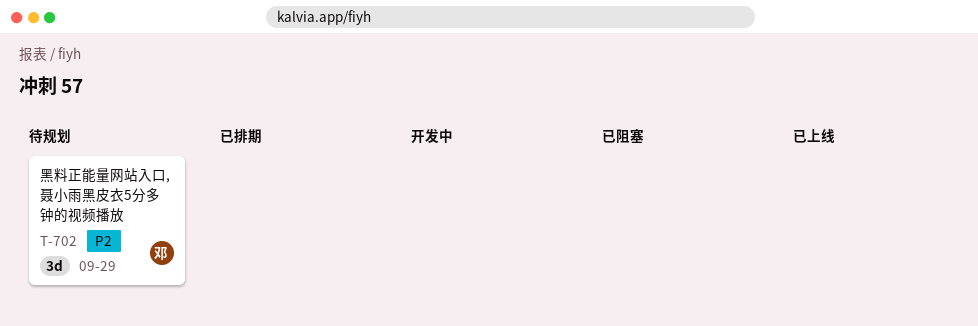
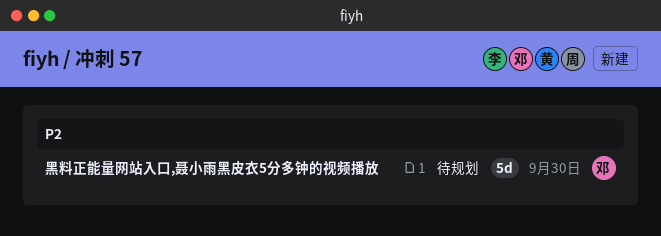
黑料正能量网站入口,聂小雨黑皮衣5分多钟的视频播放, estimate: 3d -> 5d
黑料正能量网站入口,聂小雨黑皮衣5分多钟的视频播放, due: Sep 29 -> Sep 30

